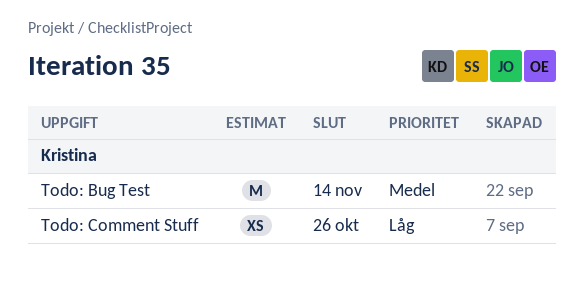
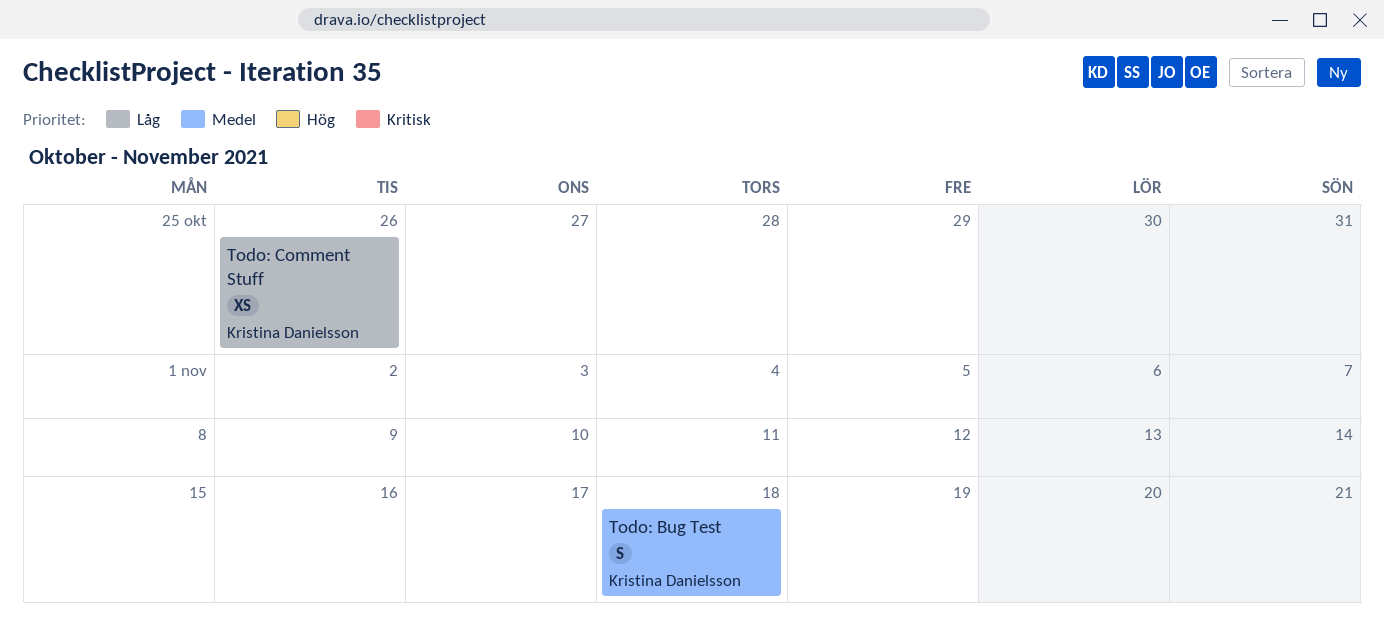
Todo: Bug Test, estimate: M -> S
Todo: Bug Test, due: Nov 14 -> Nov 18

